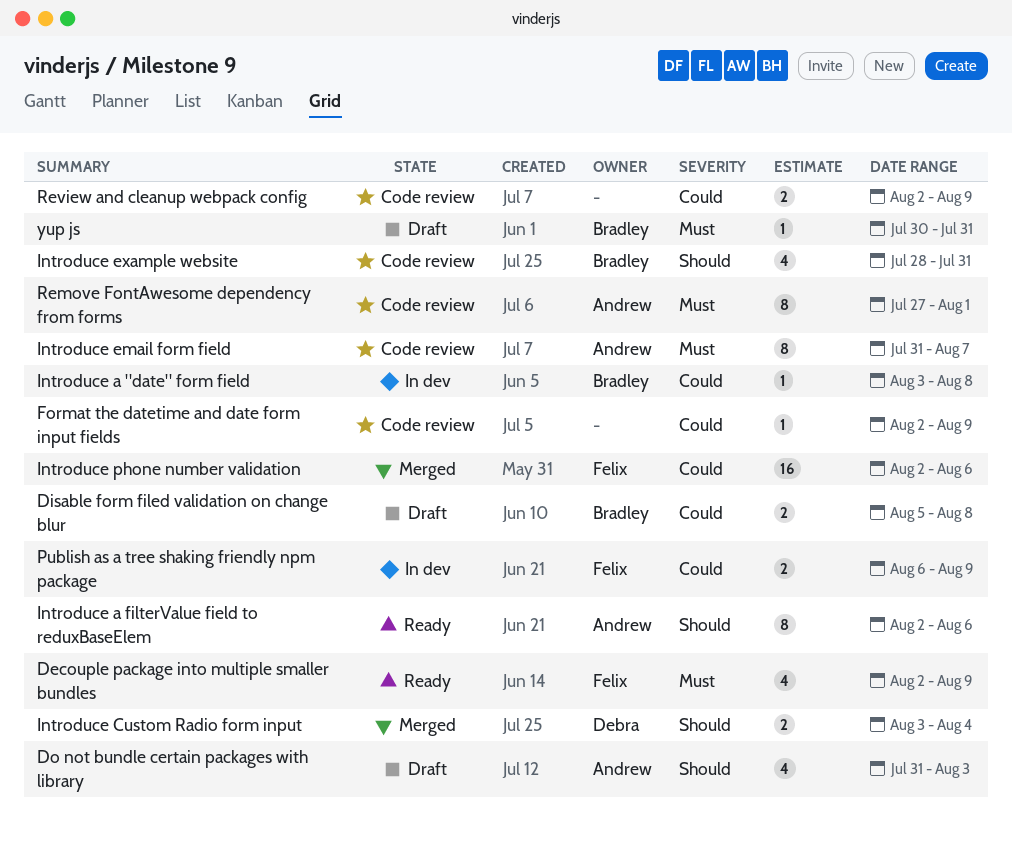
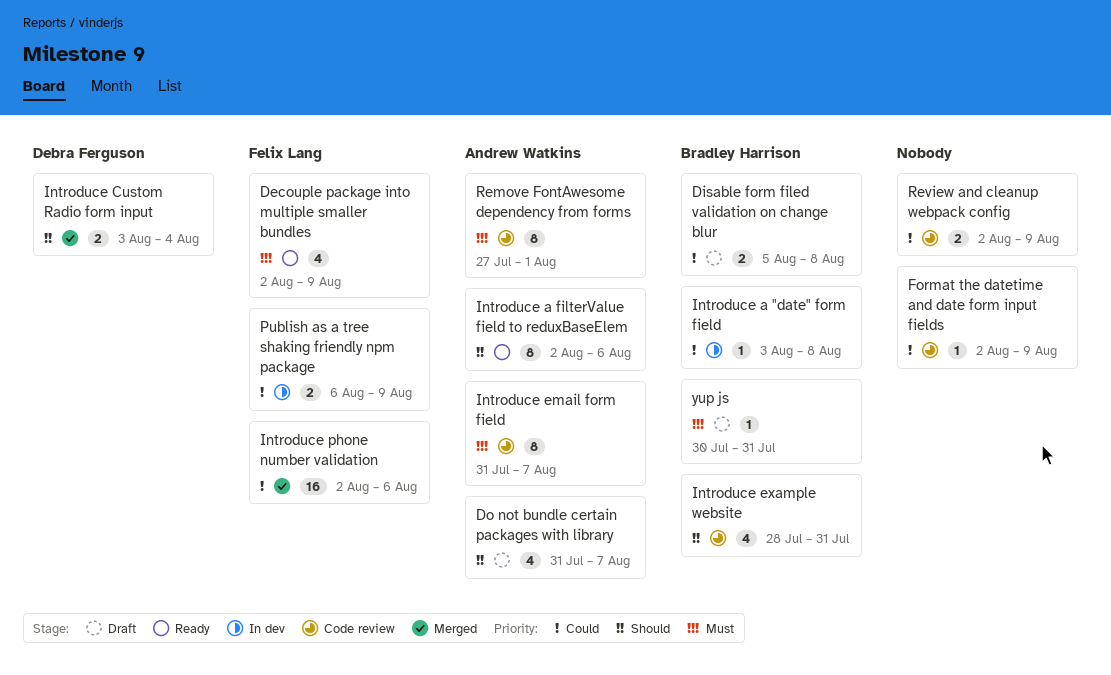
Do not bundle certain packages with library, due: Aug 3 -> Aug 7

